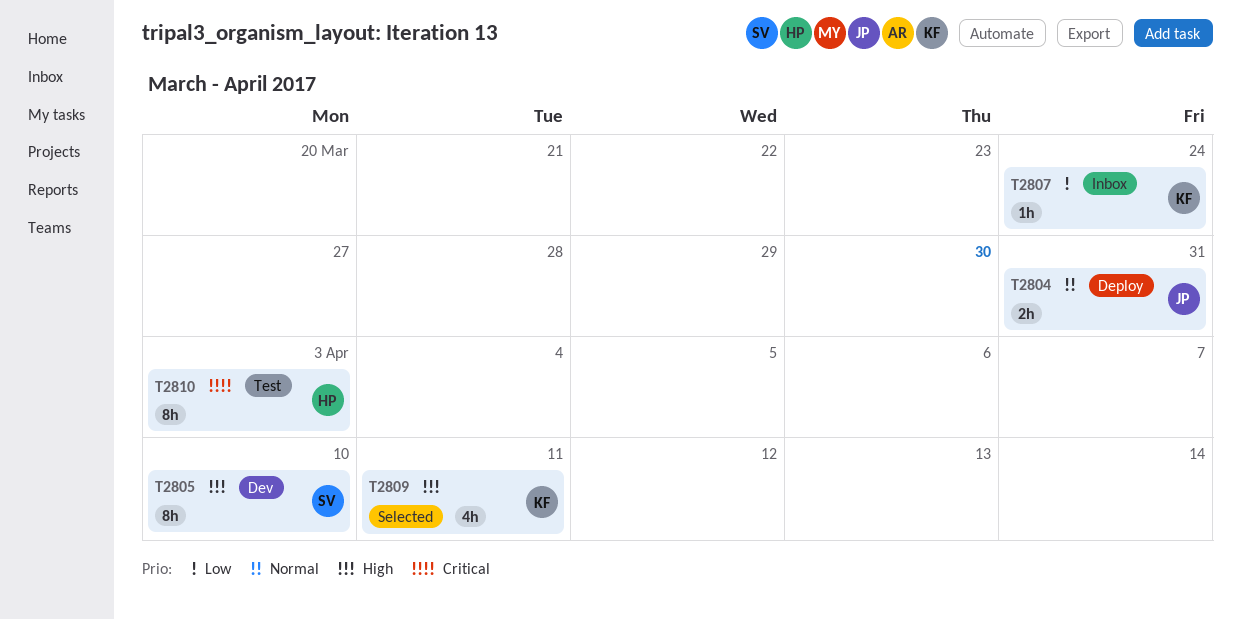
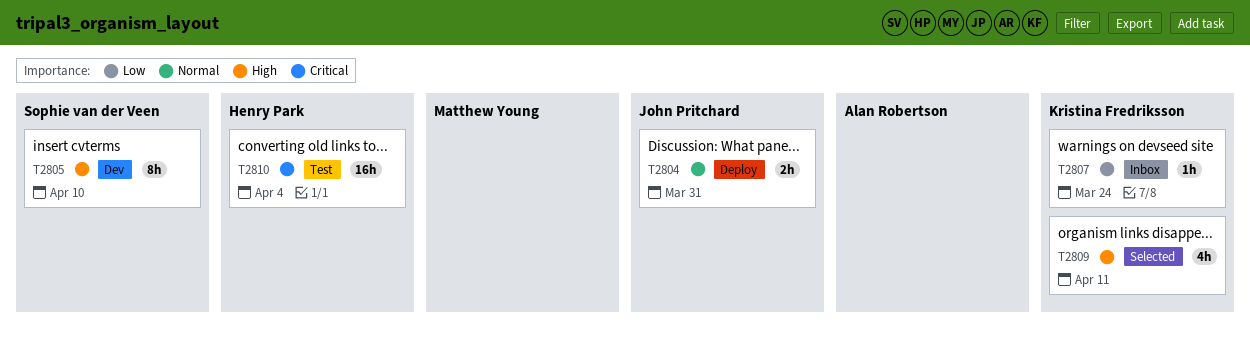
T2810, estimate: 8h -> 16h
T2810, due: Apr 3 -> Apr 4

